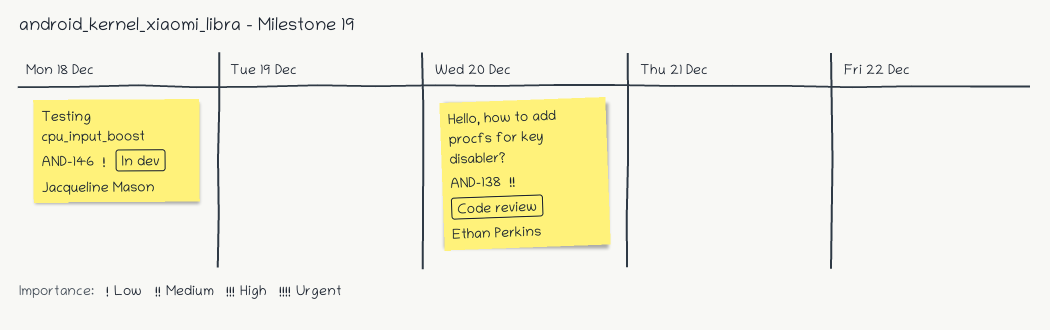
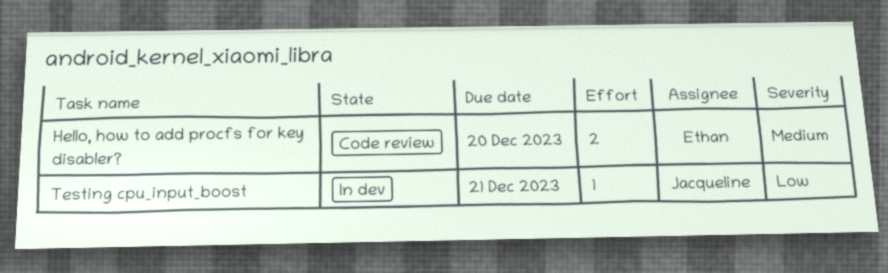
Testing cpu_input_boost, due: Dec 18 -> Dec 21

